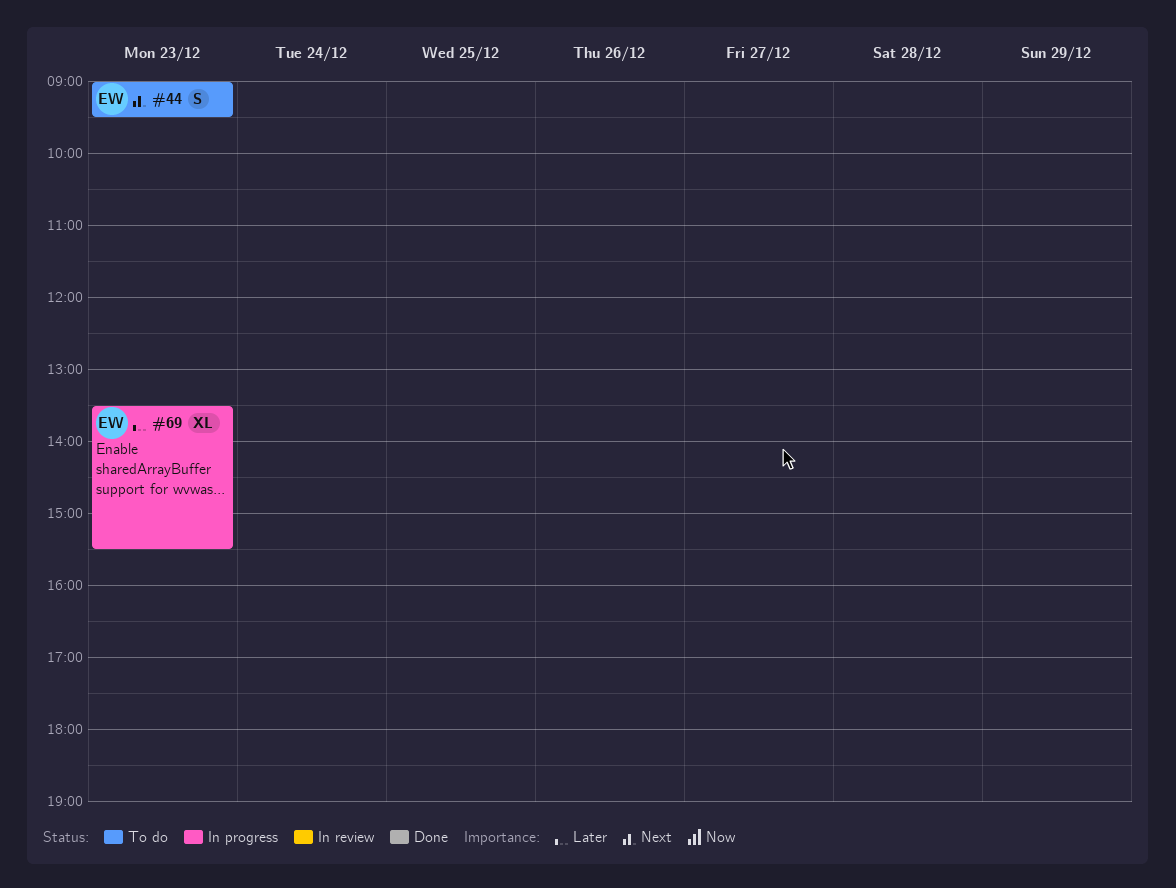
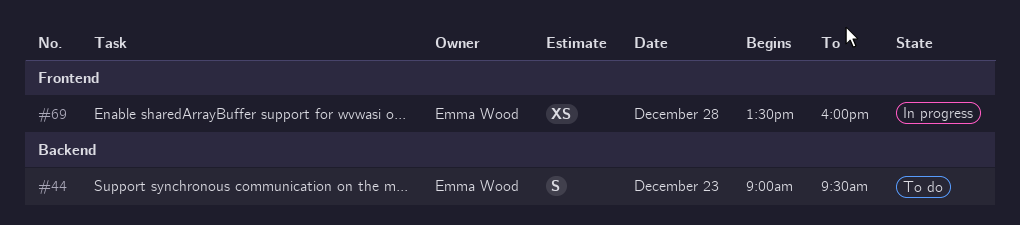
#69, estimate: XL -> XS
#69, day: Dec 23 -> Dec 28
#69, ends: 15:30 -> 16:00

